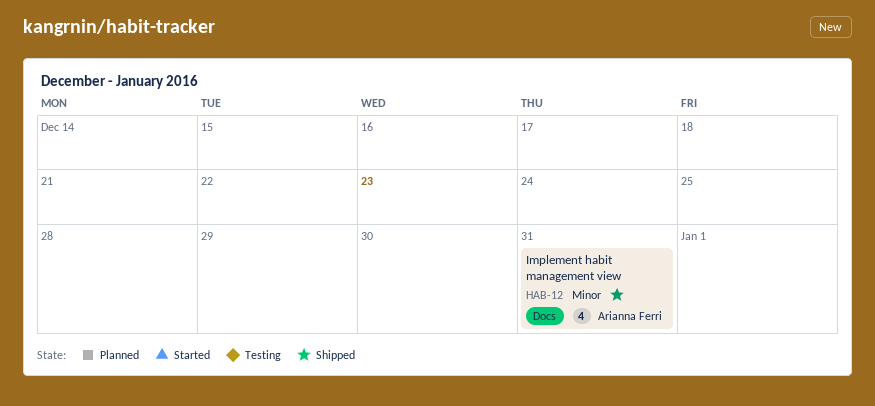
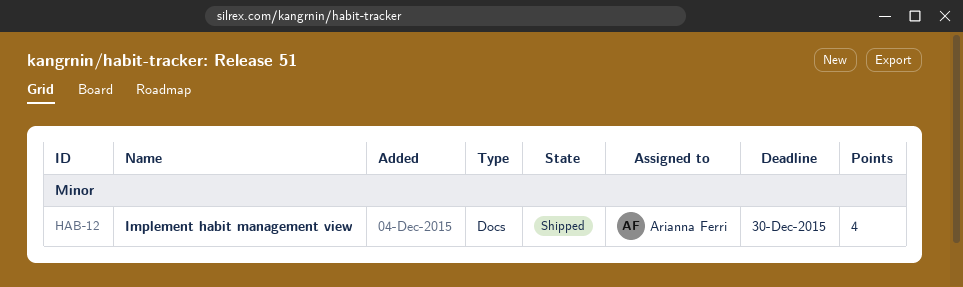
HAB-12, due: Dec 31 -> Dec 30

